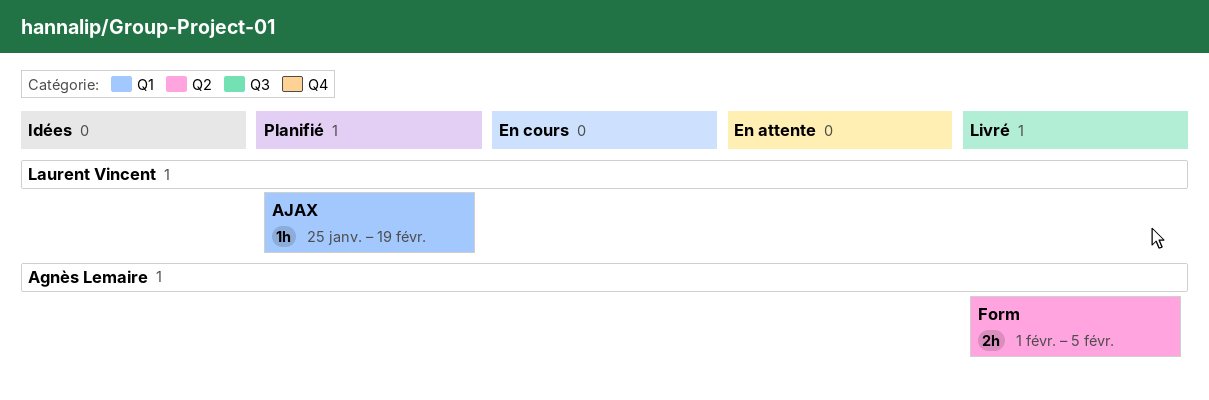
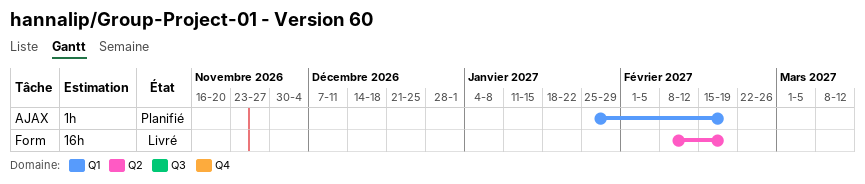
Form, estimate: 2h -> 16h
Form, start: Feb 1 -> Feb 8
Form, due: Feb 5 -> Feb 19

